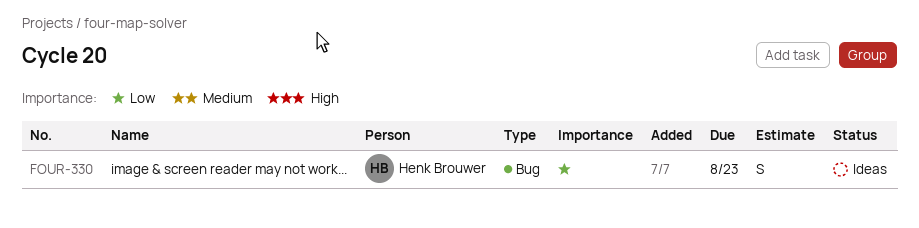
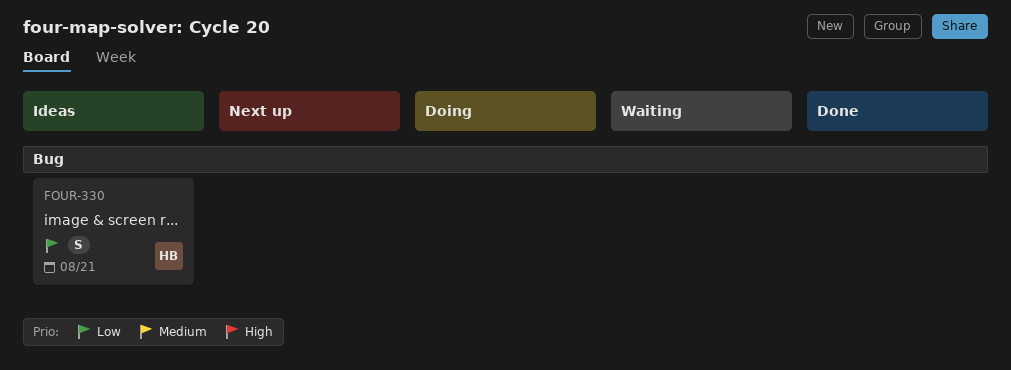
FOUR-330, due: Aug 23 -> Aug 21

